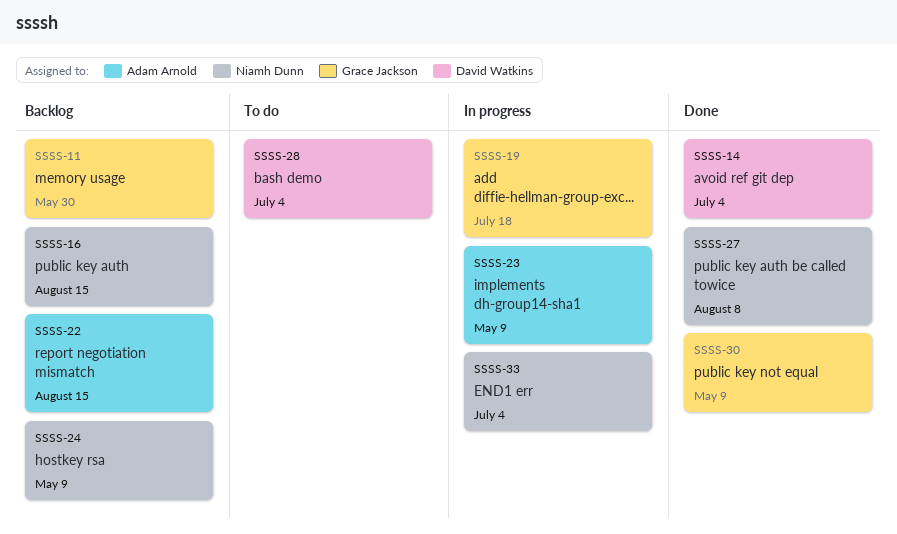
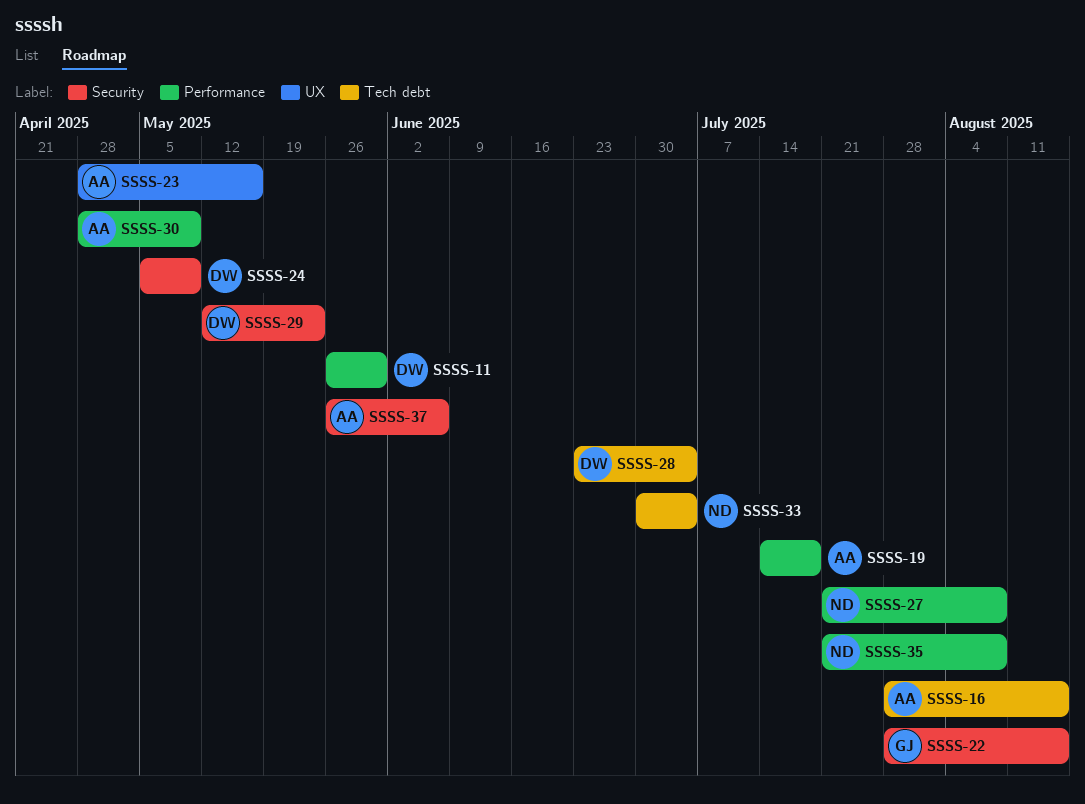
SSSS-11, owner: Grace Jackson -> David Watkins
SSSS-14: present -> none
SSSS-16, owner: Niamh Dunn -> Adam Arnold
SSSS-19, owner: Grace Jackson -> Adam Arnold
SSSS-22, owner: Adam Arnold -> Grace Jackson
SSSS-23, due: May 9 -> May 16
SSSS-24, owner: Niamh Dunn -> David Watkins
SSSS-29: none -> present
SSSS-30, owner: Grace Jackson -> Adam Arnold
SSSS-35: none -> present
SSSS-37: none -> present

